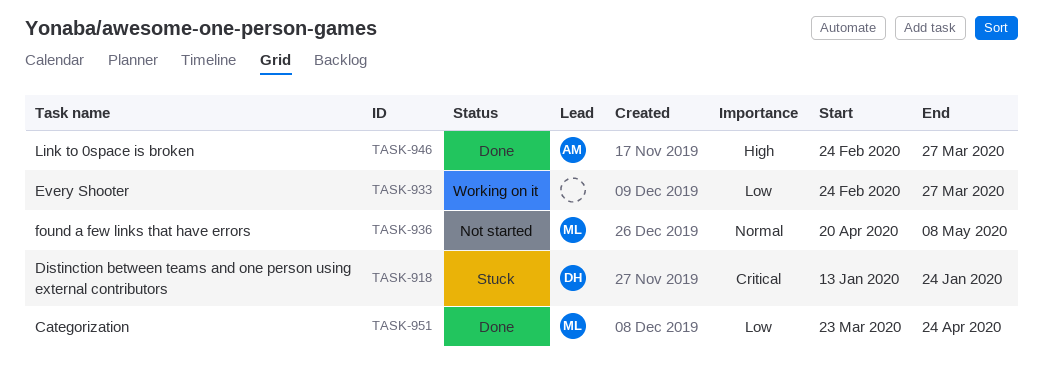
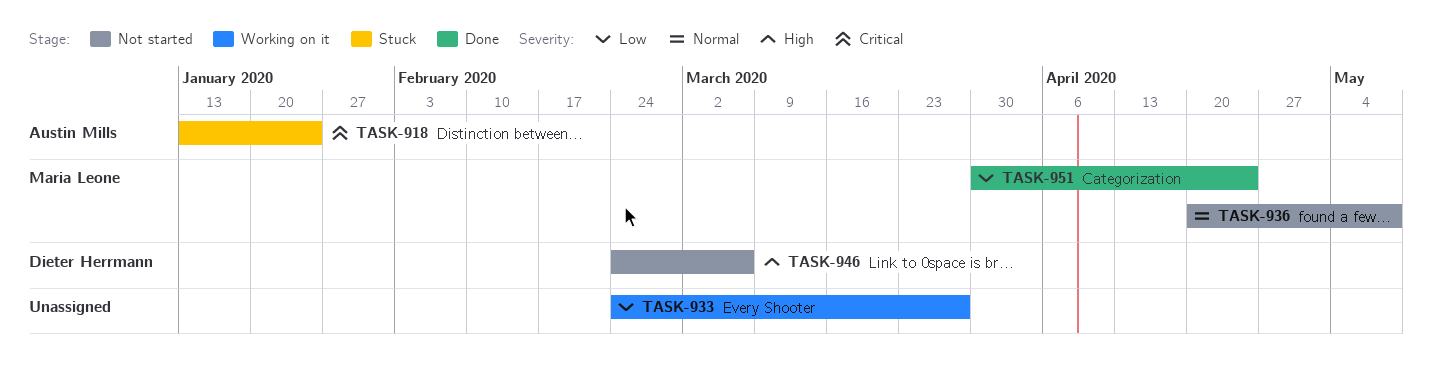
TASK-918, owner: Dieter Herrmann -> Austin Mills
TASK-946, status: Done -> Not started
TASK-946, owner: Austin Mills -> Dieter Herrmann
TASK-946, due: Mar 27 -> Mar 6
TASK-951, start: Mar 23 -> Mar 30

